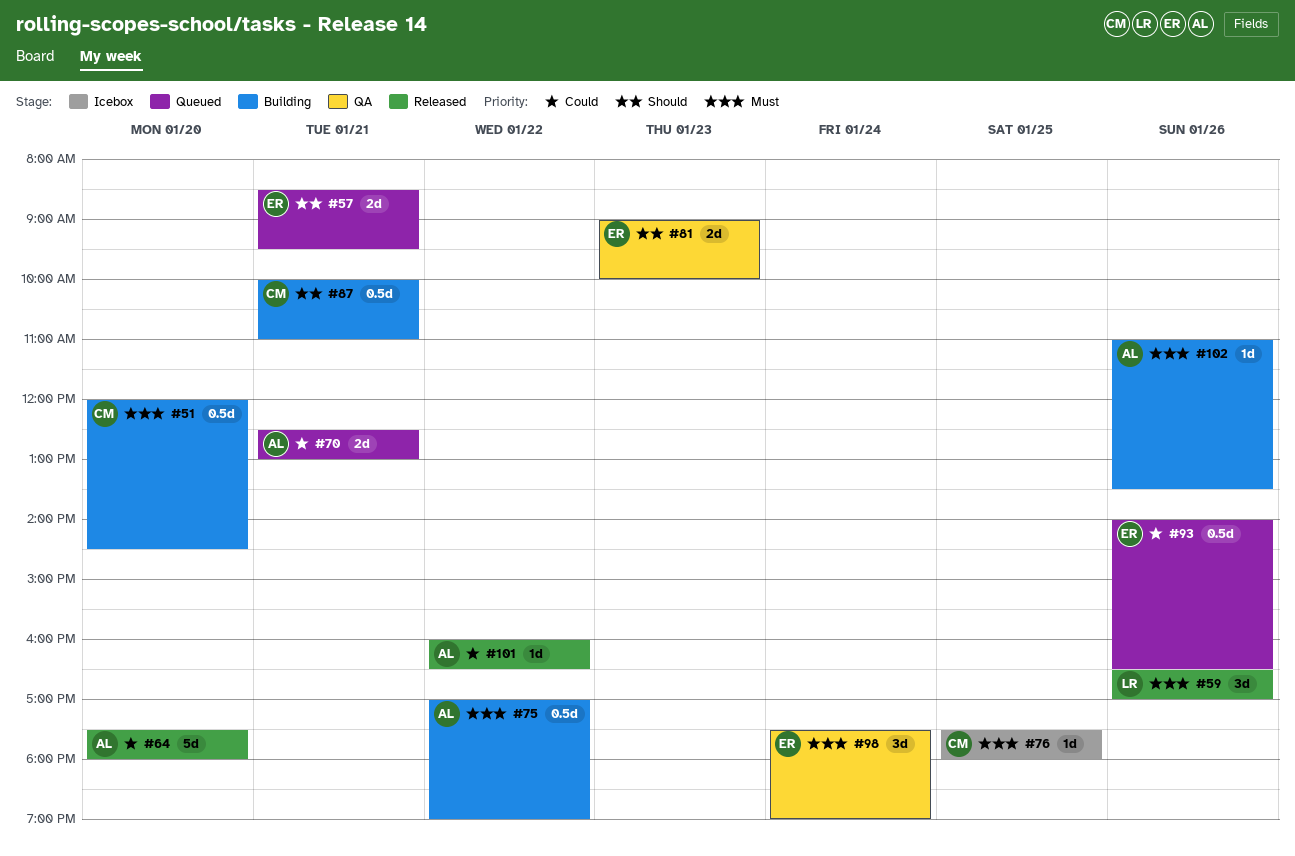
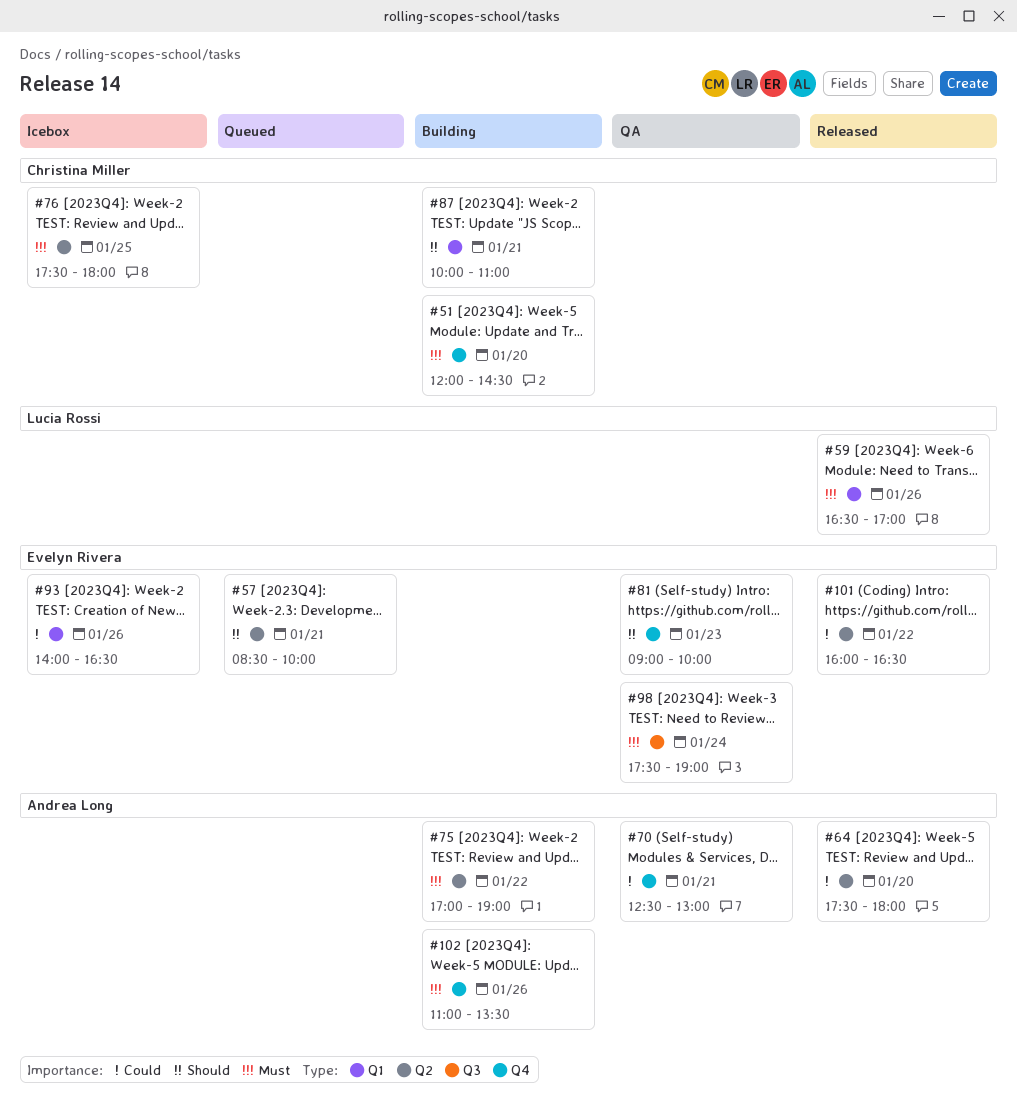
#57, ends: 09:30 -> 10:00
#70, status: Queued -> QA
#93, status: Queued -> Icebox
#101, owner: Andrea Long -> Evelyn Rivera

